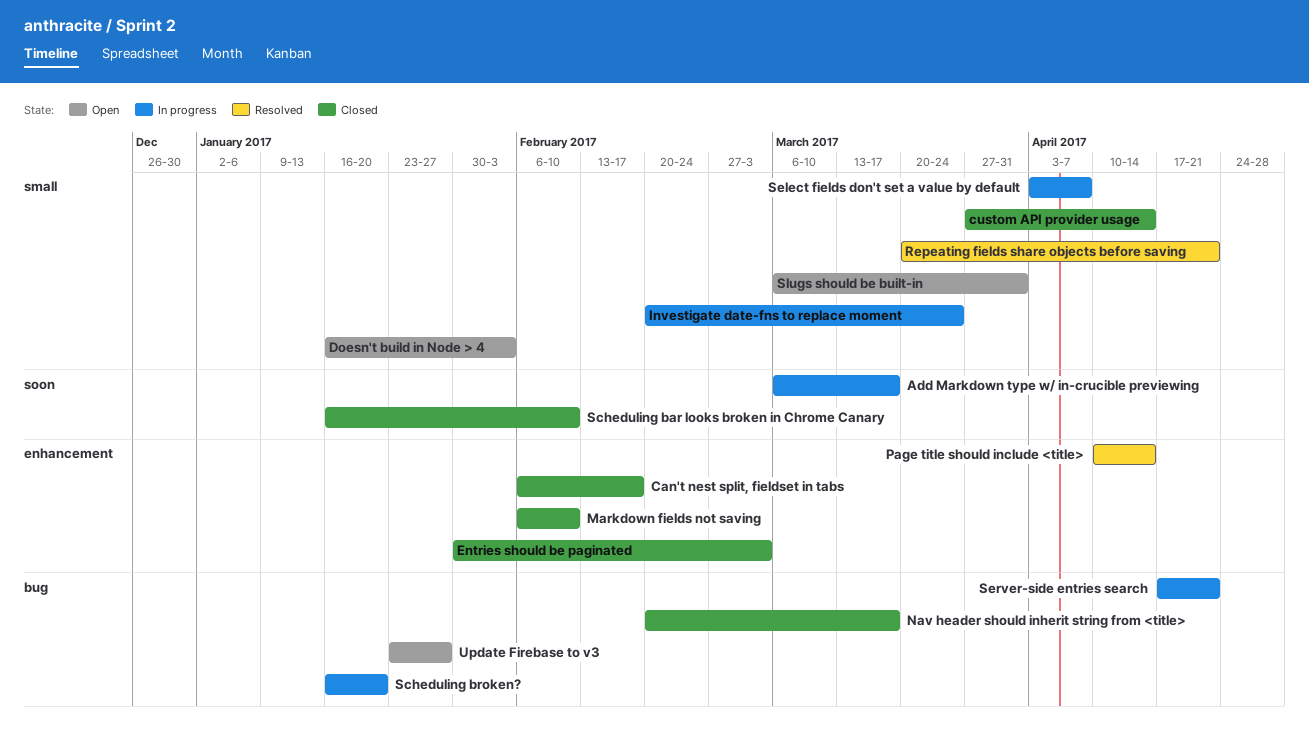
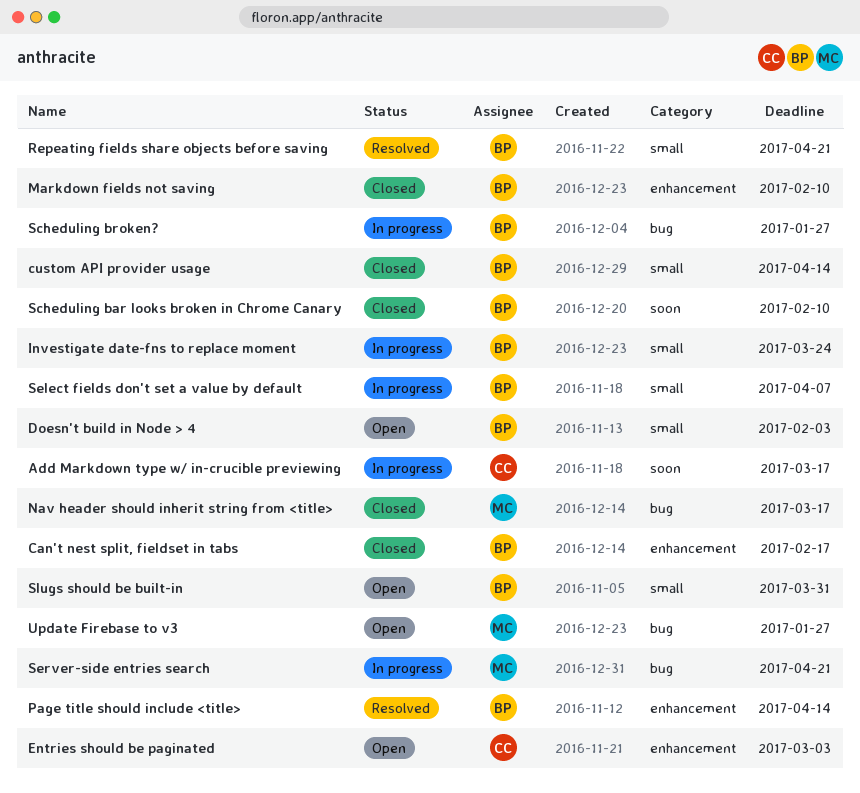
Entries should be paginated, status: Closed -> Open
Scheduling broken?, due: Jan 20 -> Jan 27

